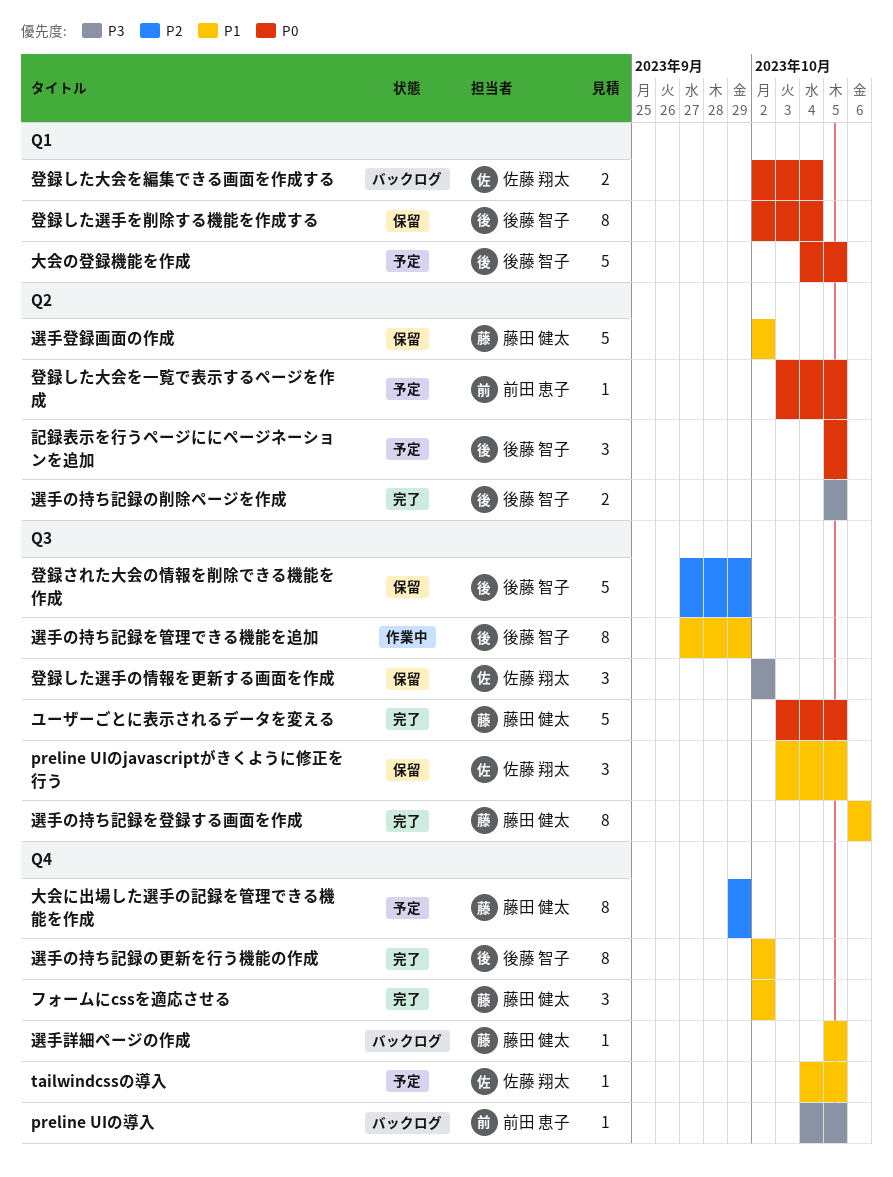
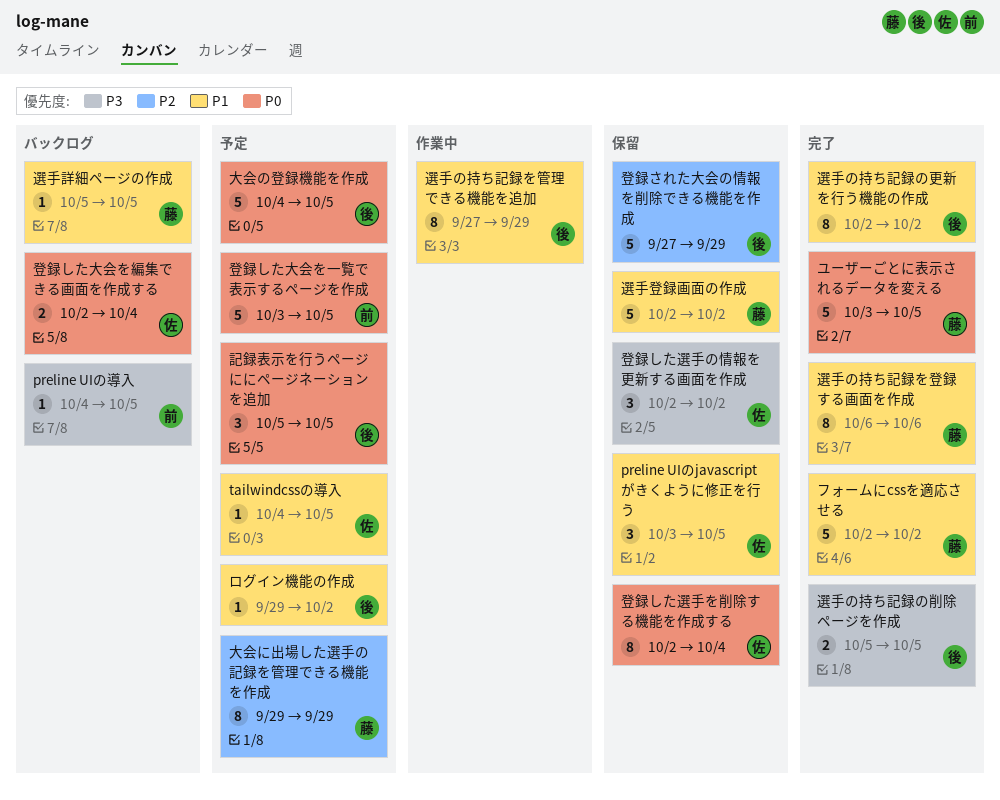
フォームにcssを適応させる, estimate: 3 -> 5
ログイン機能の作成: none -> present
登録した大会を一覧で表示するページを作成, estimate: 1 -> 5
登録した選手を削除する機能を作成する, owner: 後藤 智子 -> 佐藤 翔太

